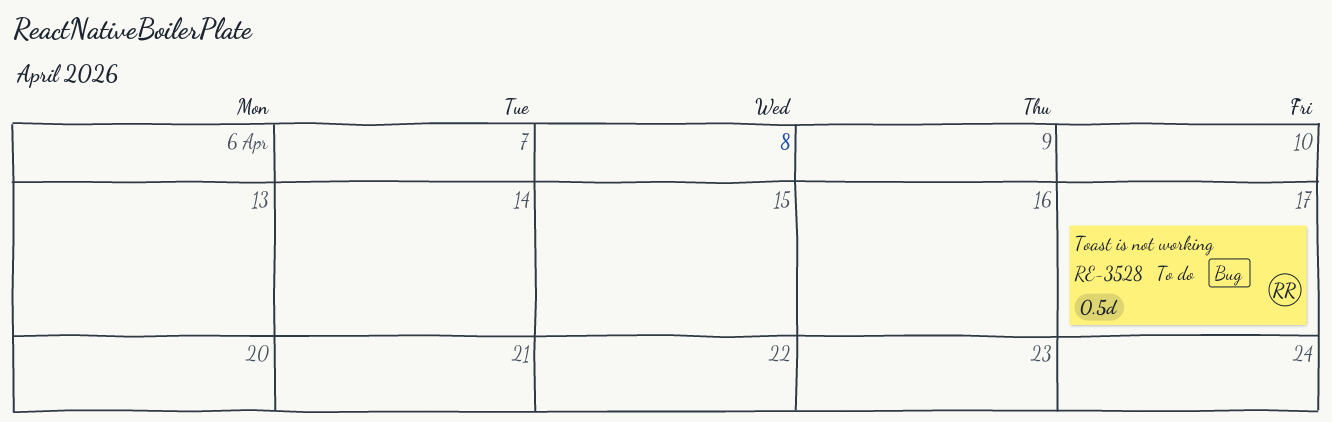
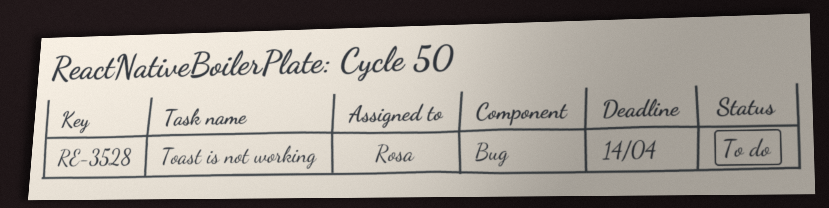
RE-3528, due: Apr 17 -> Apr 14

